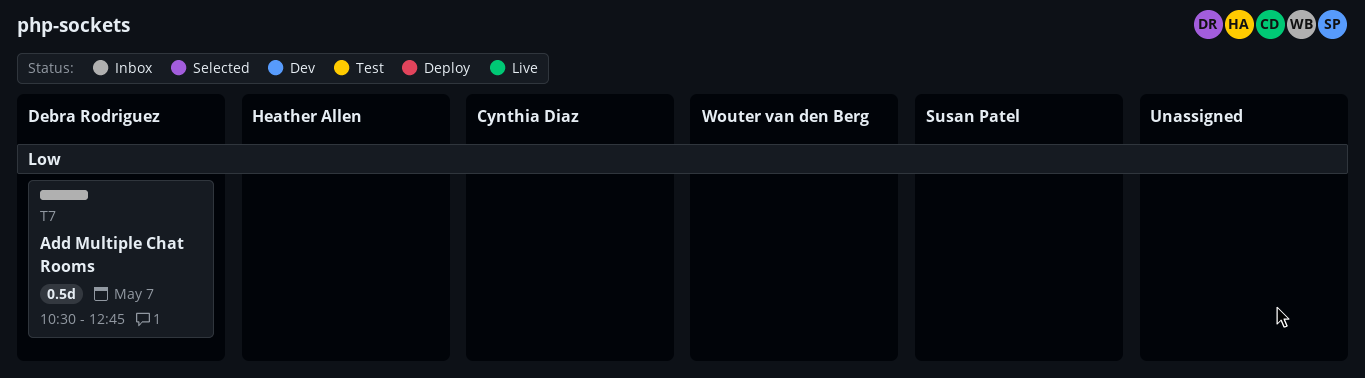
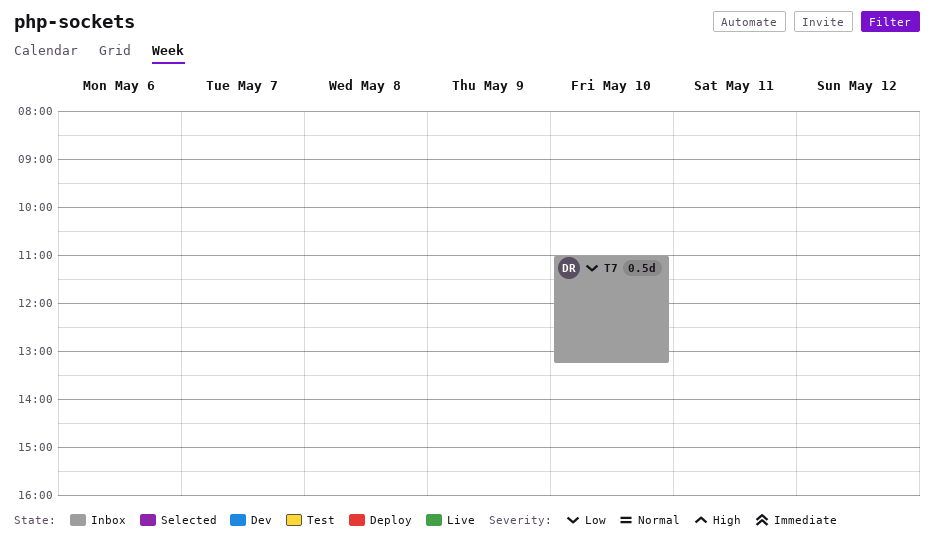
T7, day: May 7 -> May 10
T7, begins: 10:30 -> 11:00
T7, ends: 12:45 -> 13:15

